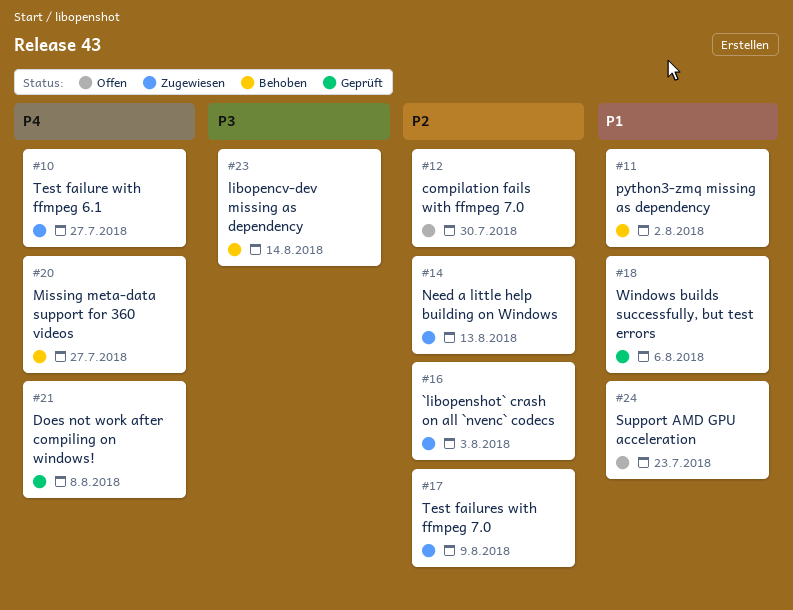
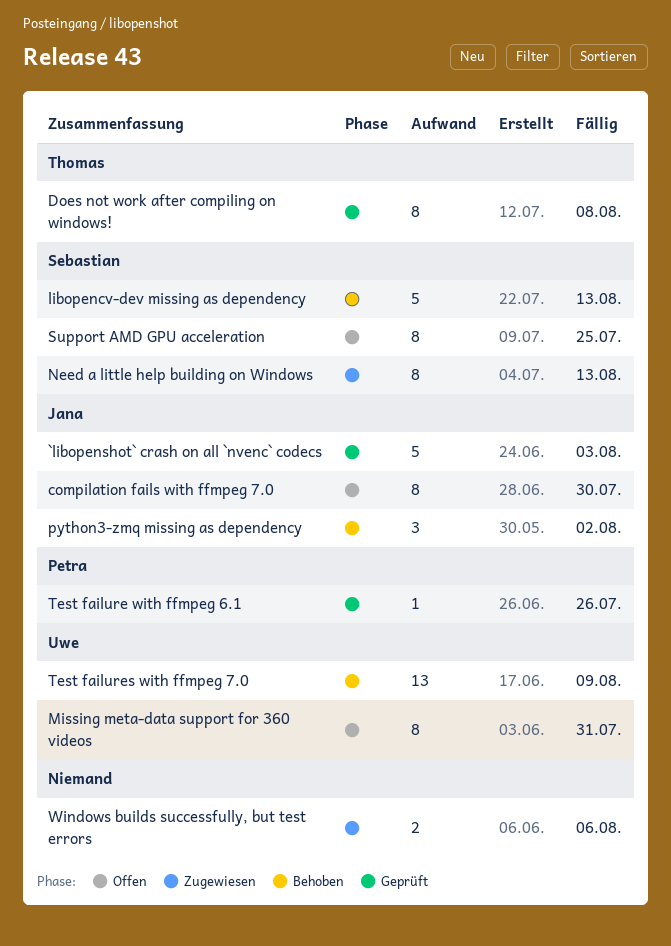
`libopenshot` crash on all `nvenc` codecs, status: Zugewiesen -> Geprüft
libopencv-dev missing as dependency, due: Aug 14 -> Aug 13
Missing meta-data support for 360 videos, status: Behoben -> Offen
Missing meta-data support for 360 videos, due: Jul 27 -> Jul 31
Support AMD GPU acceleration, due: Jul 23 -> Jul 25
Test failure with ffmpeg 6.1, status: Zugewiesen -> Geprüft
Test failure with ffmpeg 6.1, due: Jul 27 -> Jul 26
Test failures with ffmpeg 7.0, status: Zugewiesen -> Behoben
Windows builds successfully, but test errors, status: Geprüft -> Zugewiesen

